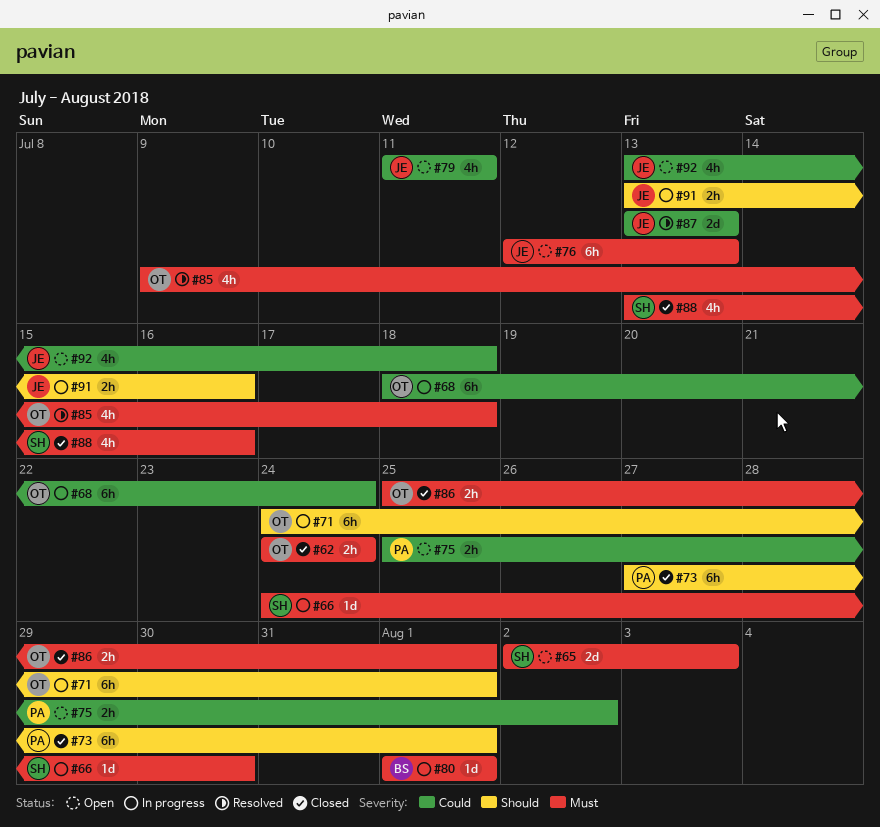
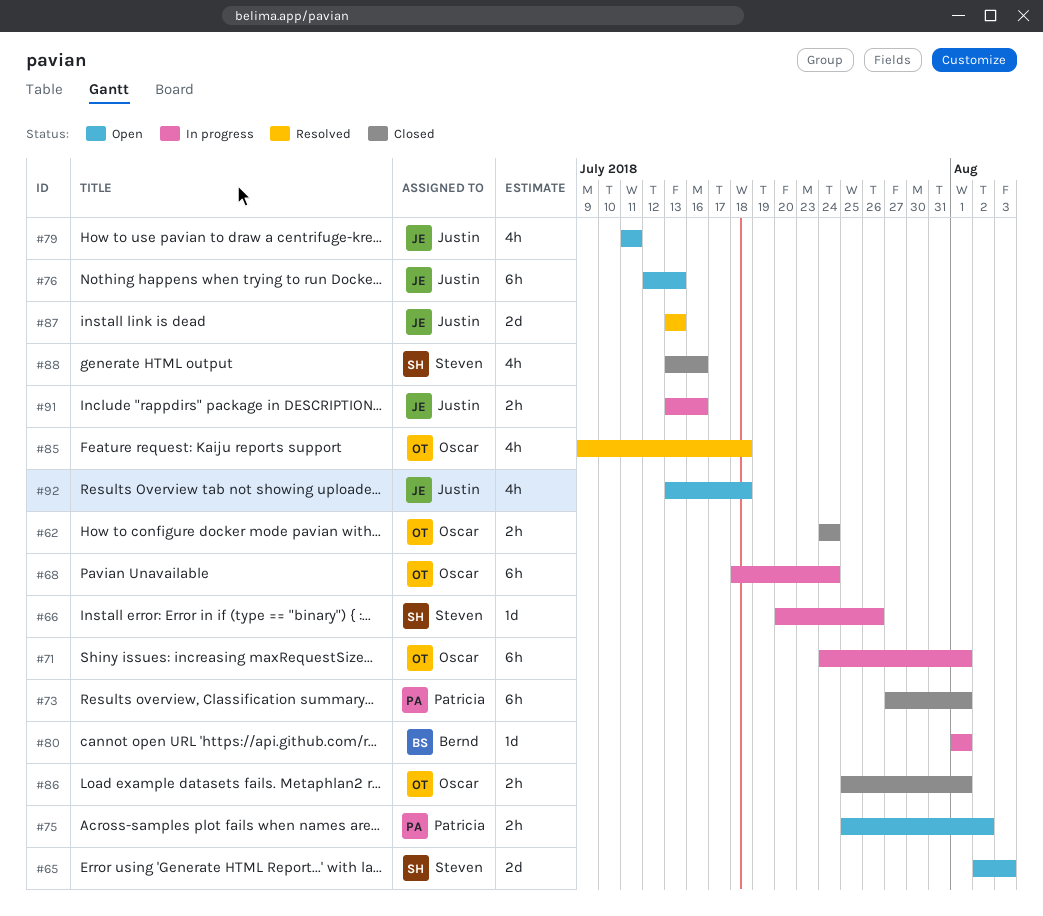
#66, start: Jul 24 -> Jul 20
#66, due: Jul 30 -> Jul 26

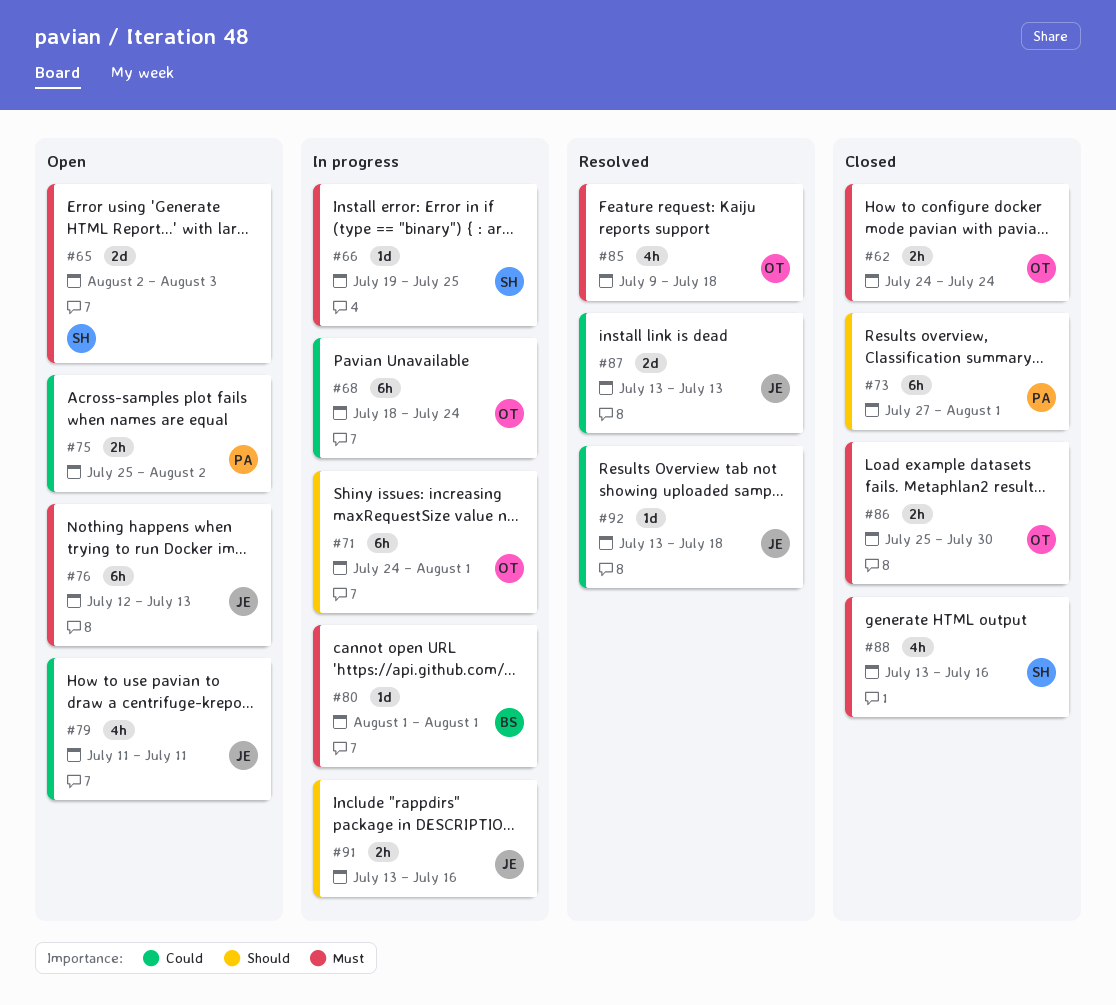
#66, start: Jul 20 -> Jul 19
#66, due: Jul 26 -> Jul 25
#86, due: Aug 1 -> Jul 30
#92, status: Open -> Resolved
#92, estimate: 4h -> 1d

